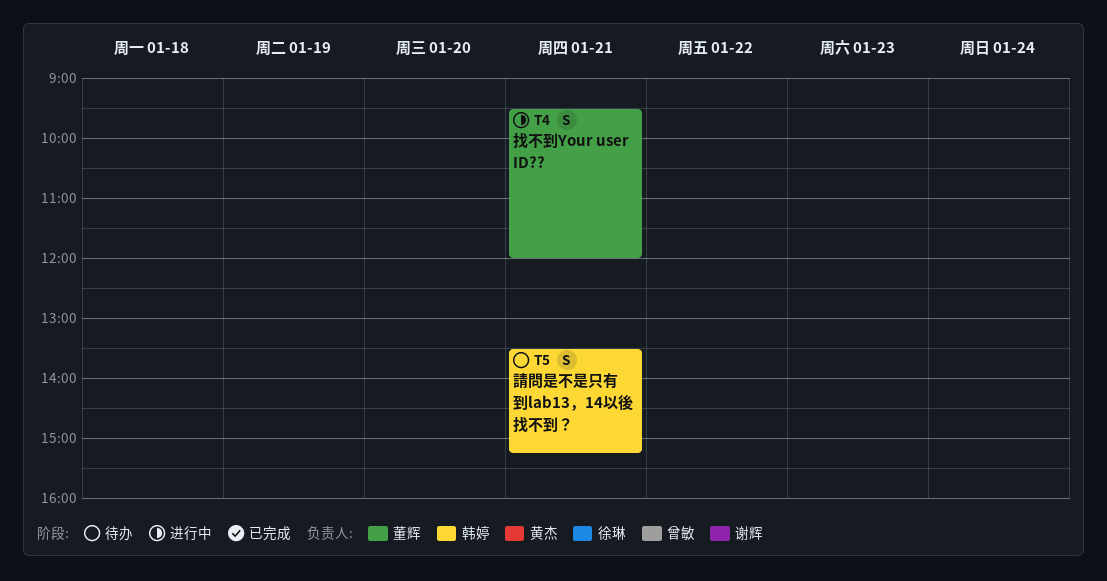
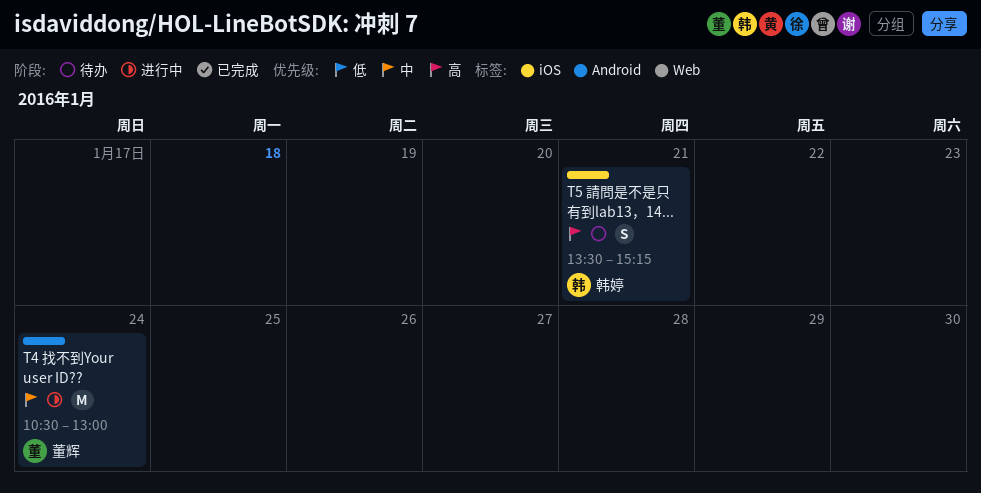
T4, estimate: S -> M
T4, day: Jan 21 -> Jan 24
T4, begins: 09:30 -> 10:30
T4, ends: 12:00 -> 13:00

